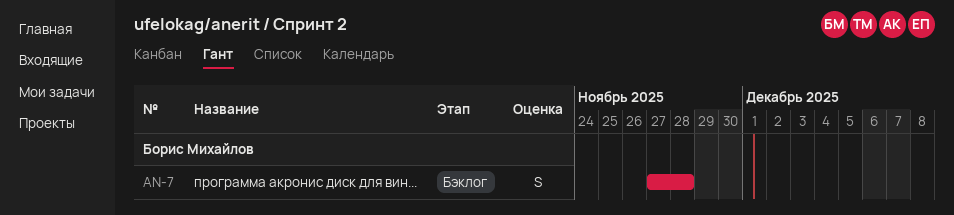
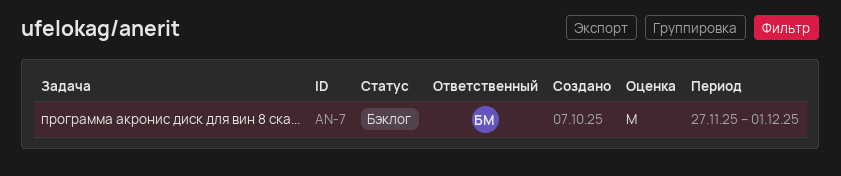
AN-7, estimate: S -> M
AN-7, due: Nov 28 -> Dec 1

